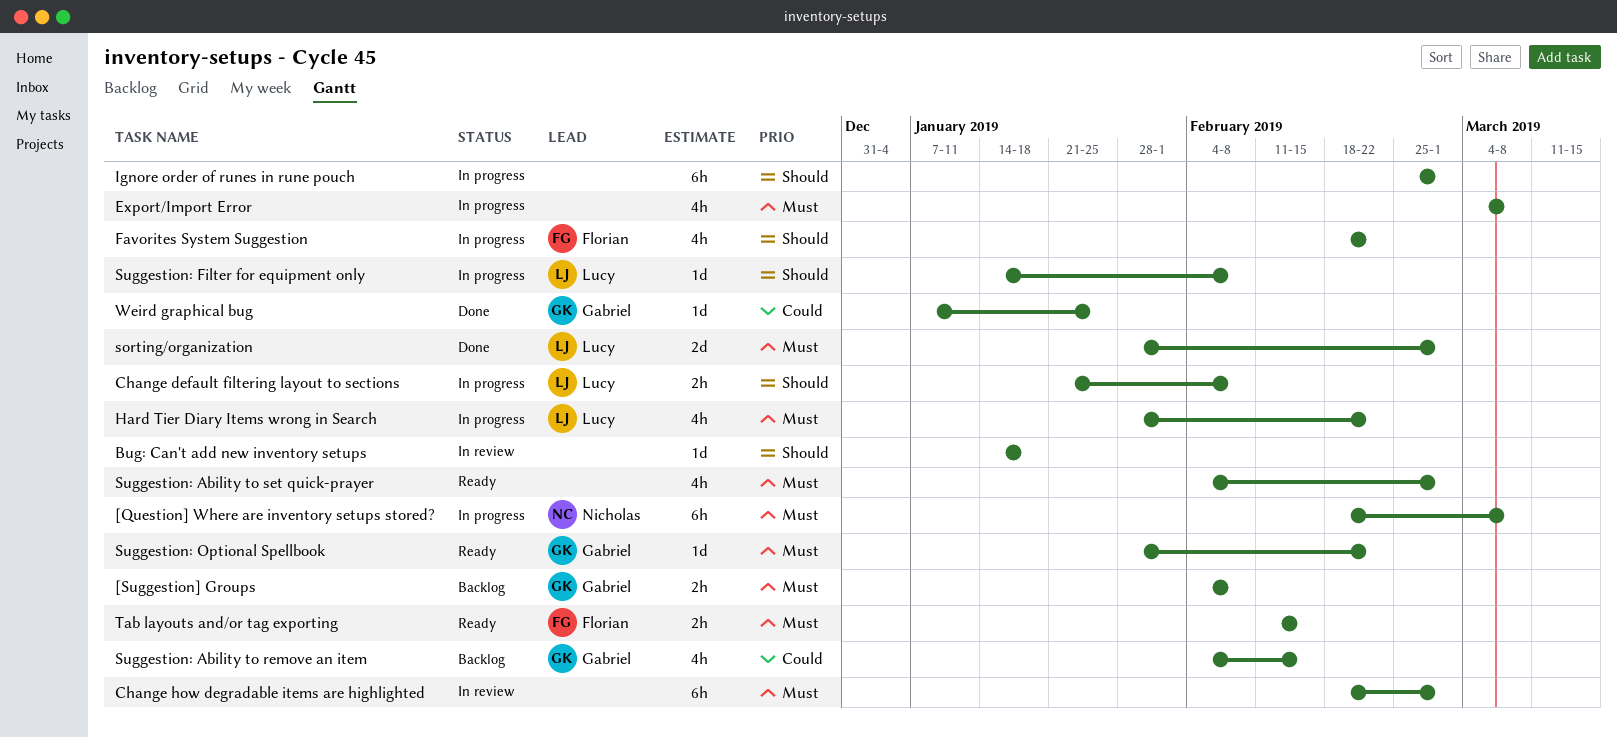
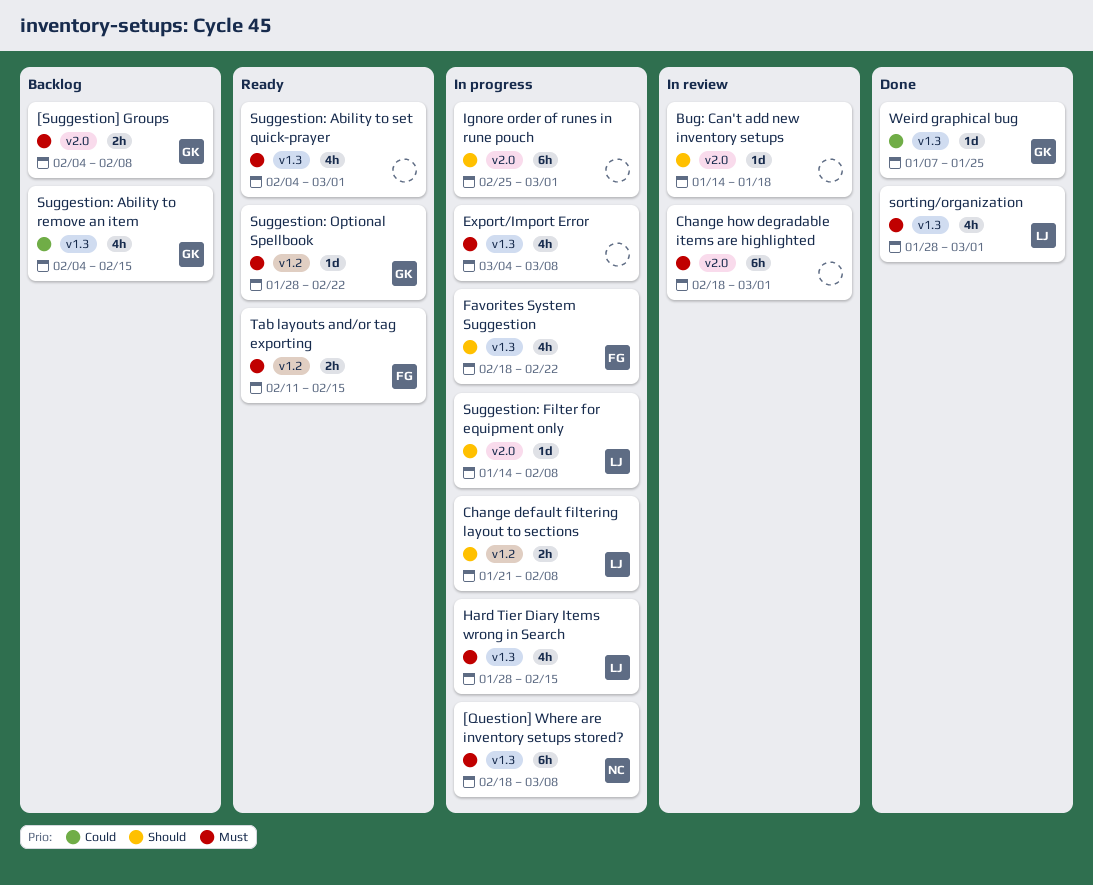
Hard Tier Diary Items wrong in Search, due: Feb 22 -> Feb 15
sorting/organization, estimate: 2d -> 4h

